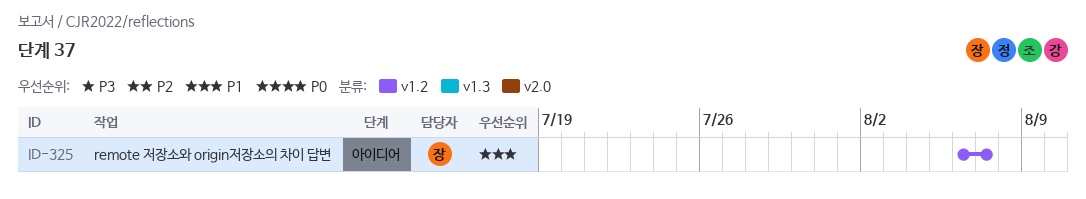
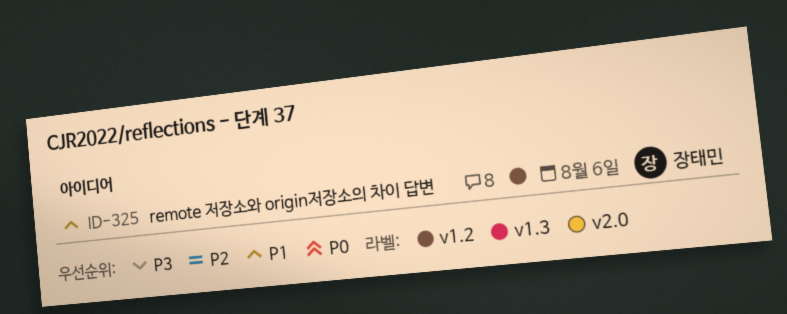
ID-325, due: Aug 7 -> Aug 6

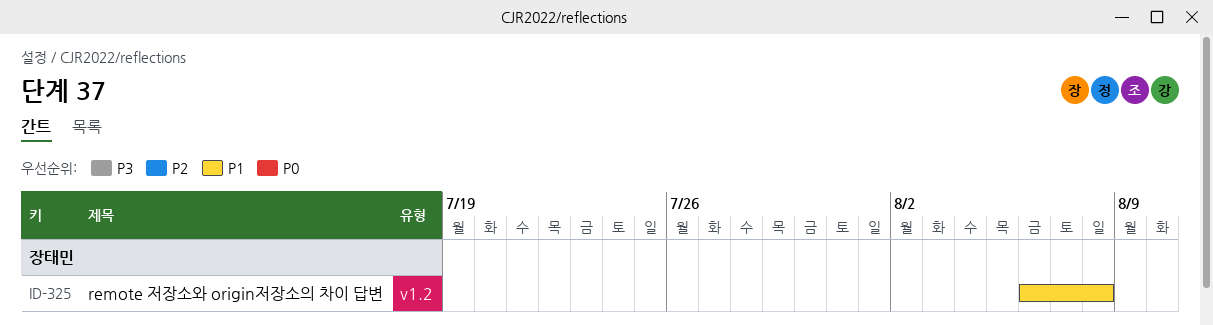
ID-325, due: Aug 6 -> Aug 8

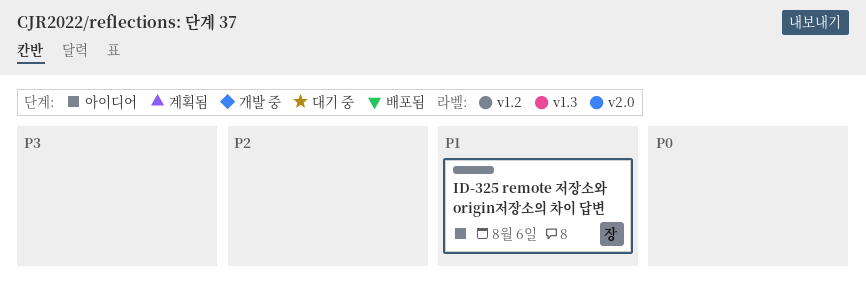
ID-325, due: Aug 8 -> Aug 6

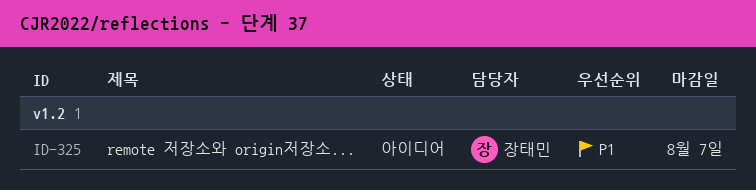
ID-325, due: Aug 6 -> Aug 7

